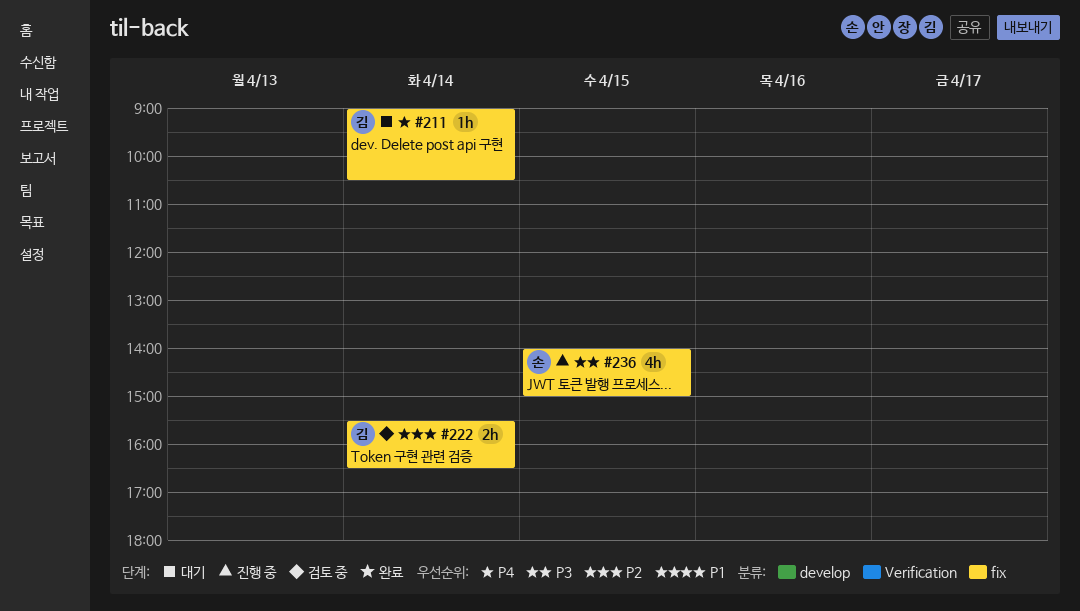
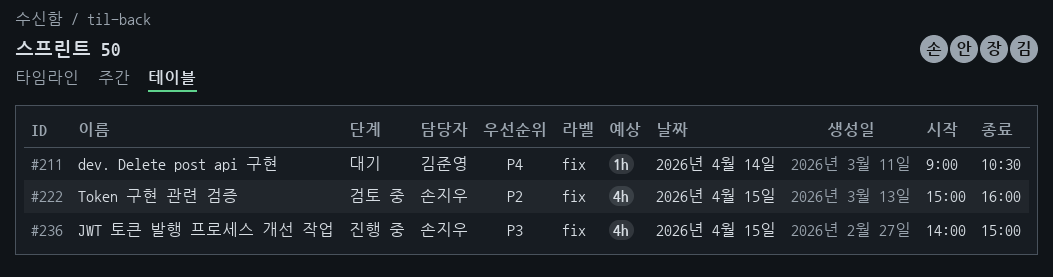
#222, owner: 김준영 -> 손지우
#222, estimate: 2h -> 4h
#222, day: Apr 14 -> Apr 15
#222, begins: 15:30 -> 15:00
#222, ends: 16:30 -> 16:00

